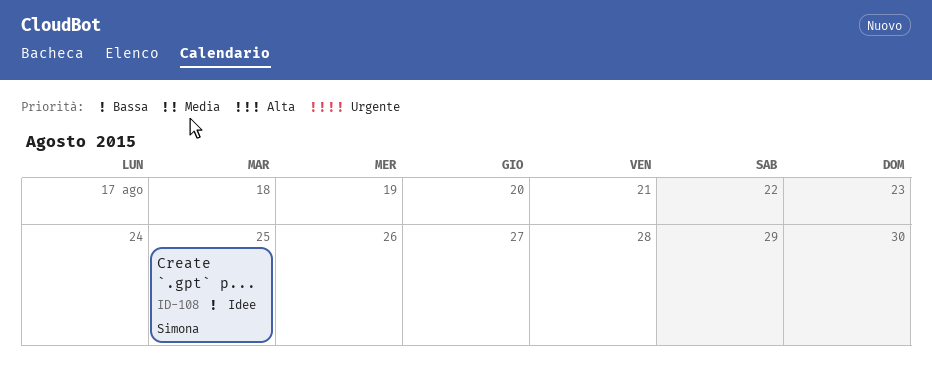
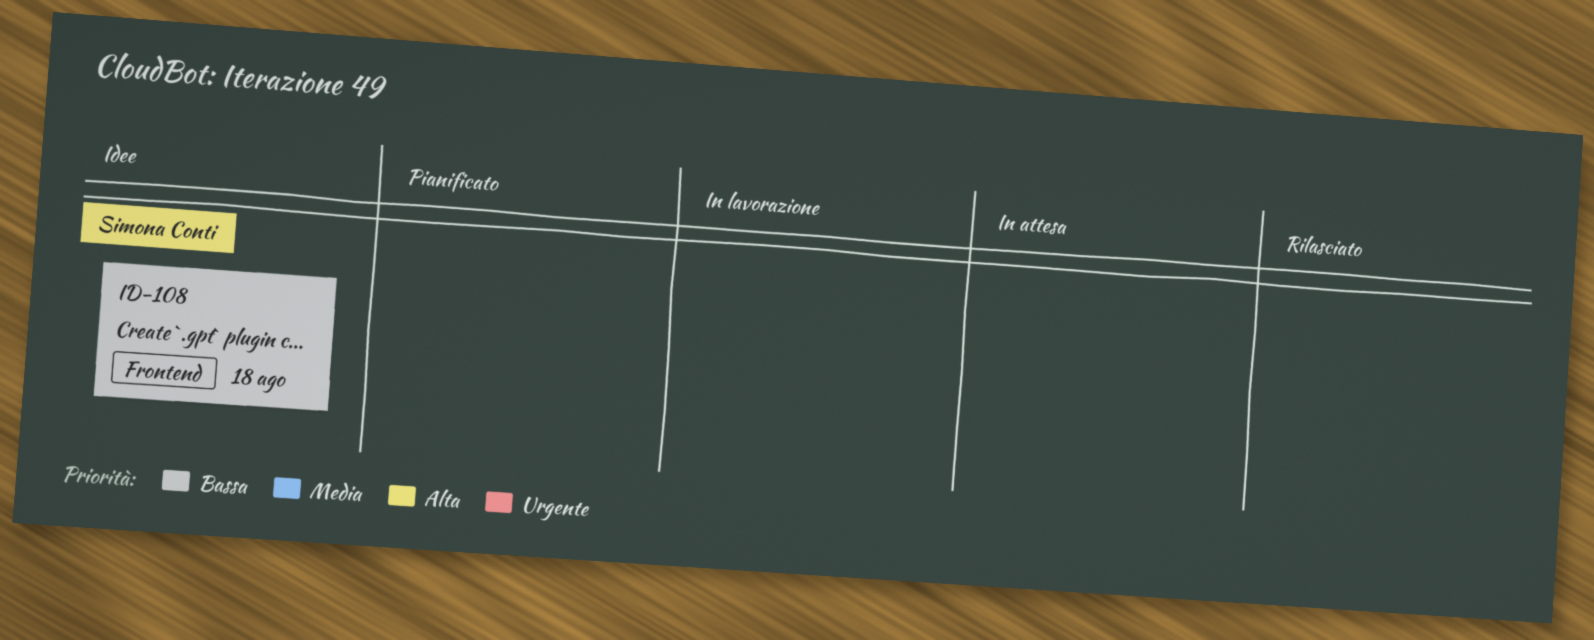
ID-108, due: Aug 25 -> Aug 18

